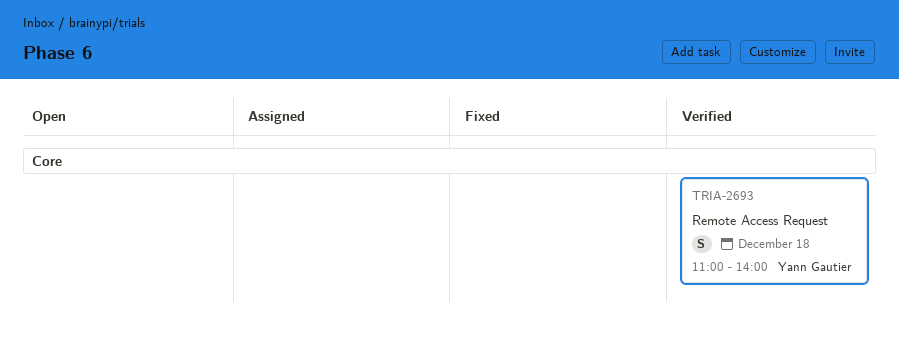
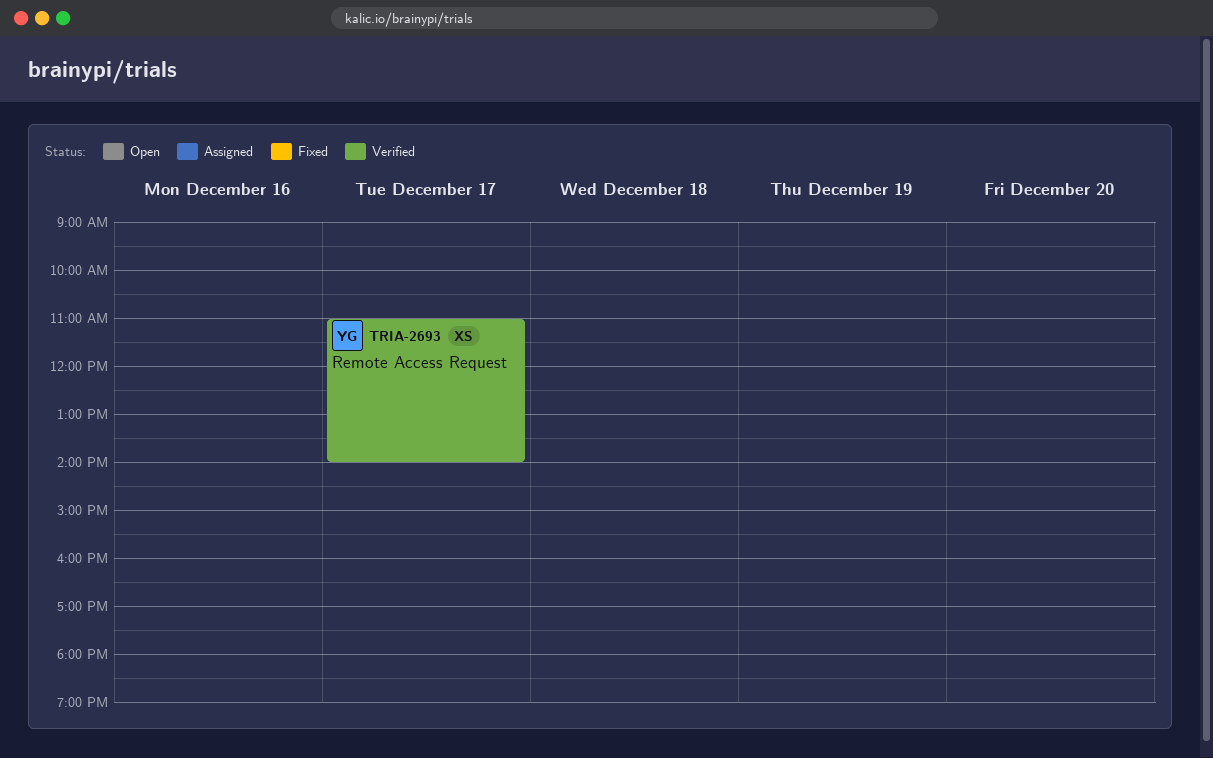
TRIA-2693, estimate: S -> XS
TRIA-2693, day: Dec 18 -> Dec 17

